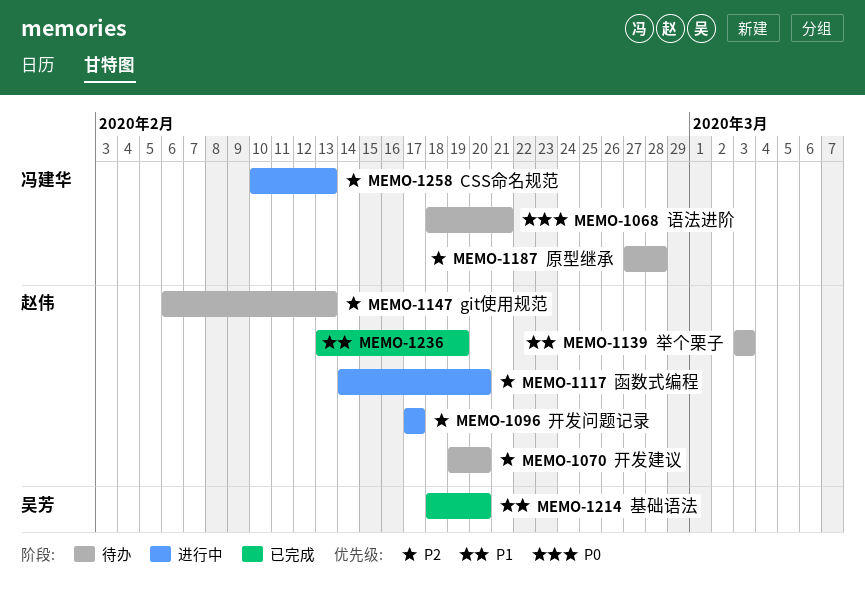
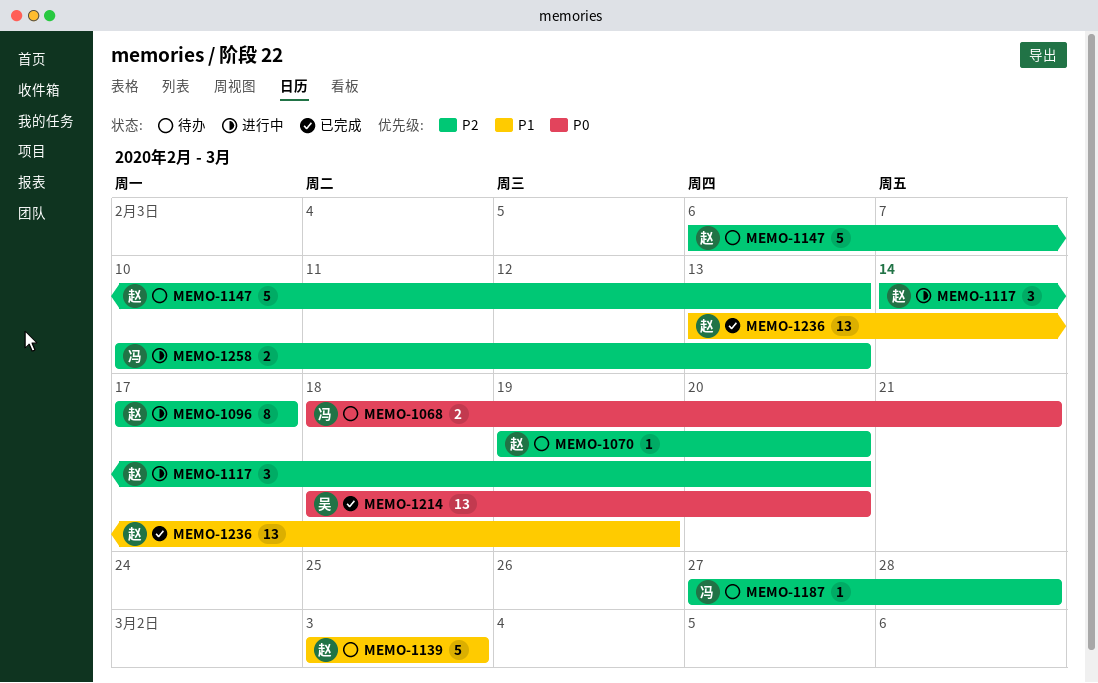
MEMO-1214, priority: P1 -> P0

